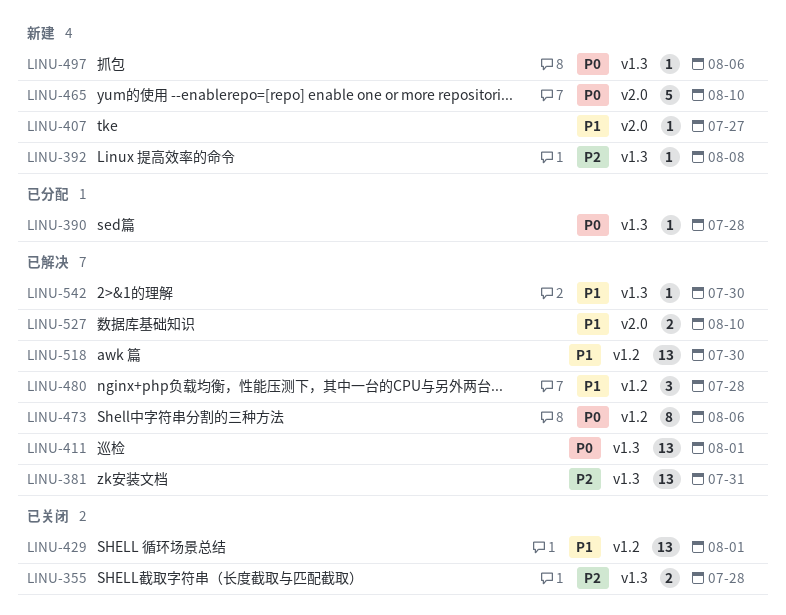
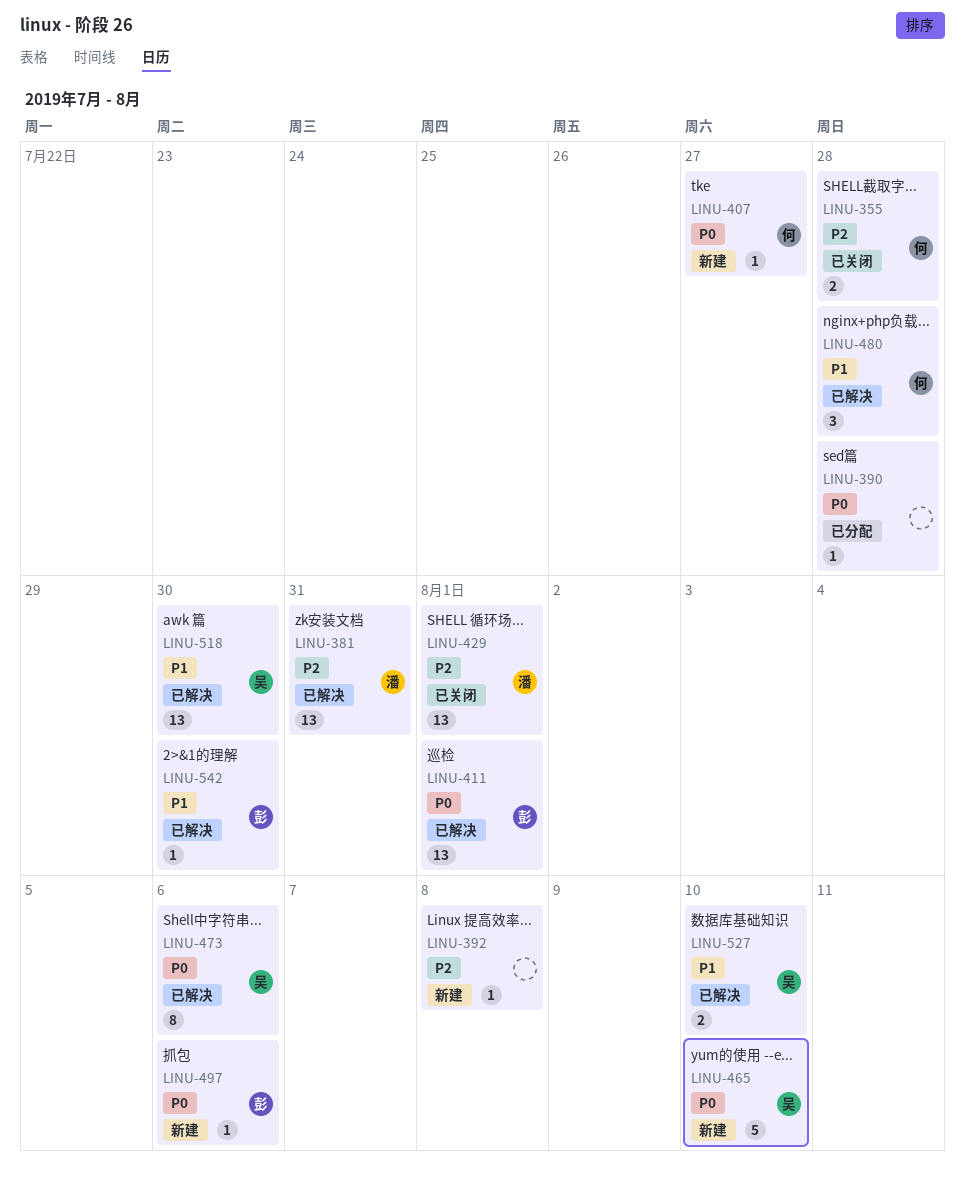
LINU-407, priority: P1 -> P0
LINU-429, priority: P1 -> P2

